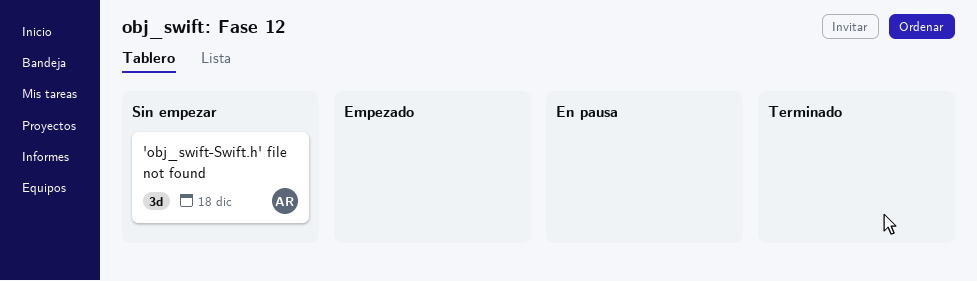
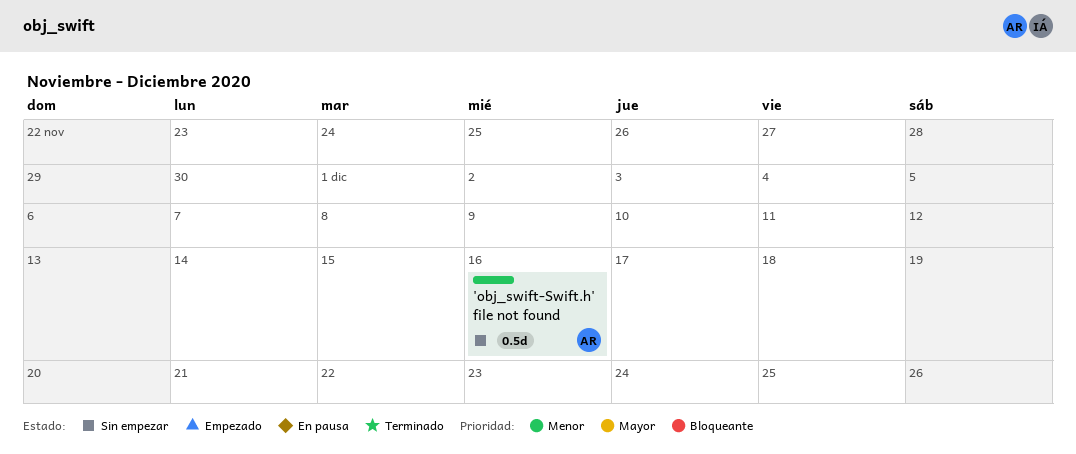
'obj_swift-Swift.h' file not found, estimate: 3d -> 0.5d
'obj_swift-Swift.h' file not found, due: Dec 18 -> Dec 16

